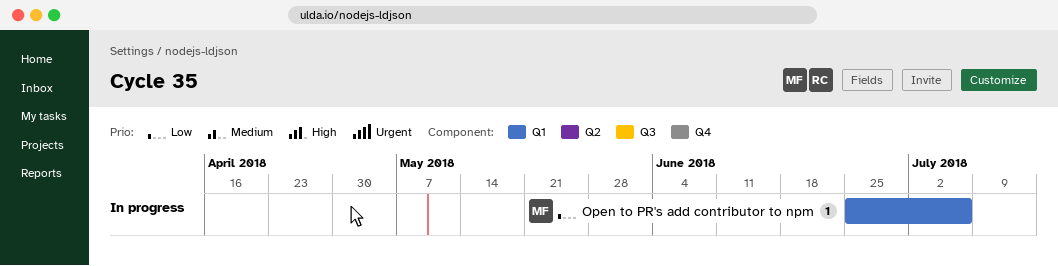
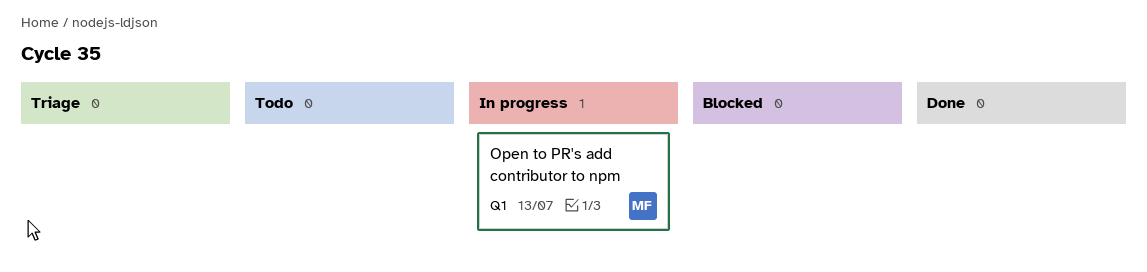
Open to PR's add contributor to npm, due: Jul 6 -> Jul 13

